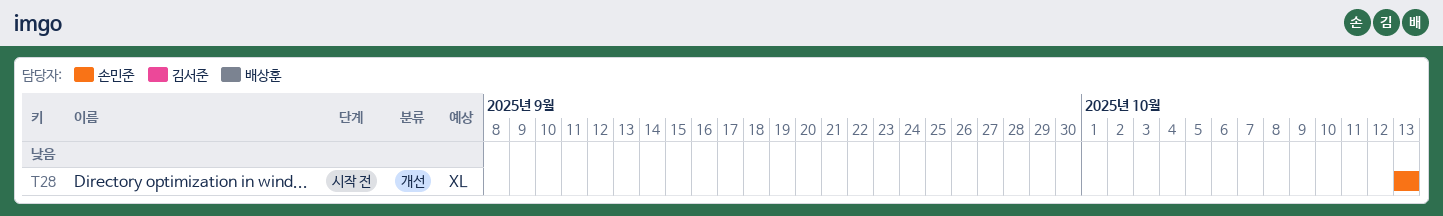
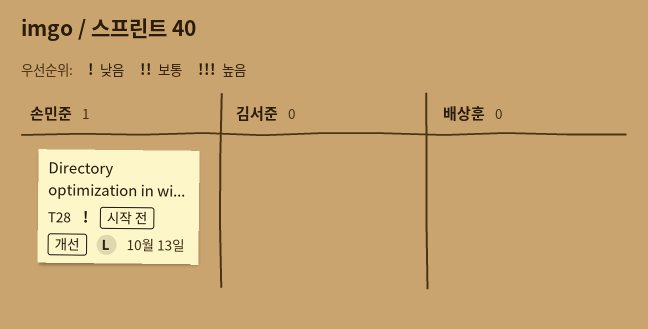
T28, estimate: XL -> L

